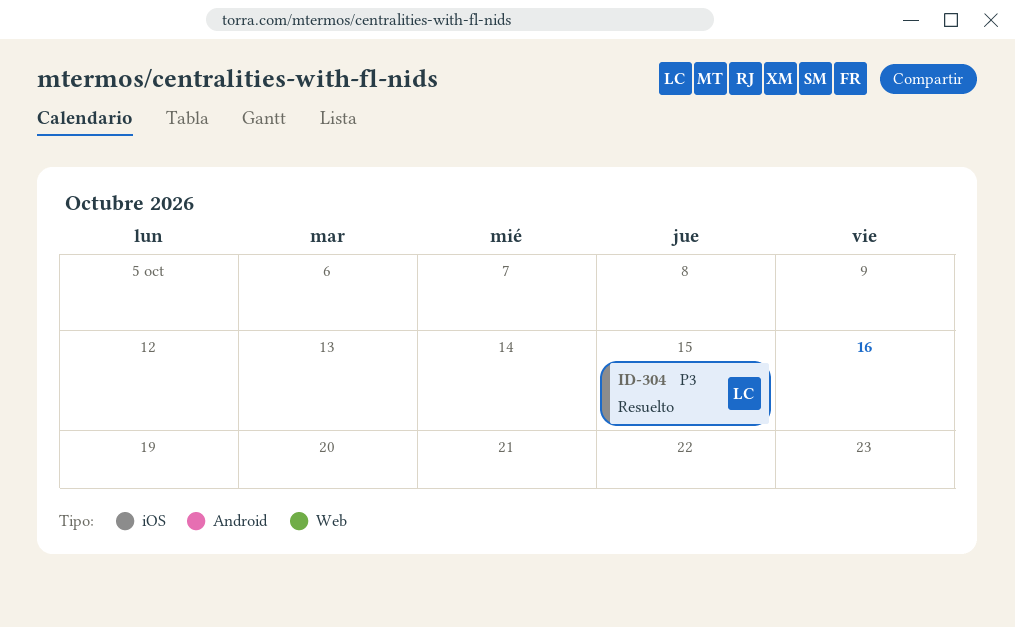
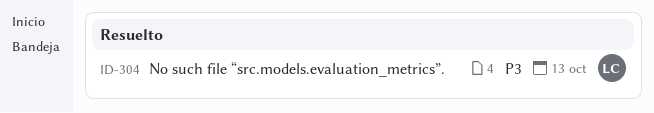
ID-304, due: Oct 15 -> Oct 13

